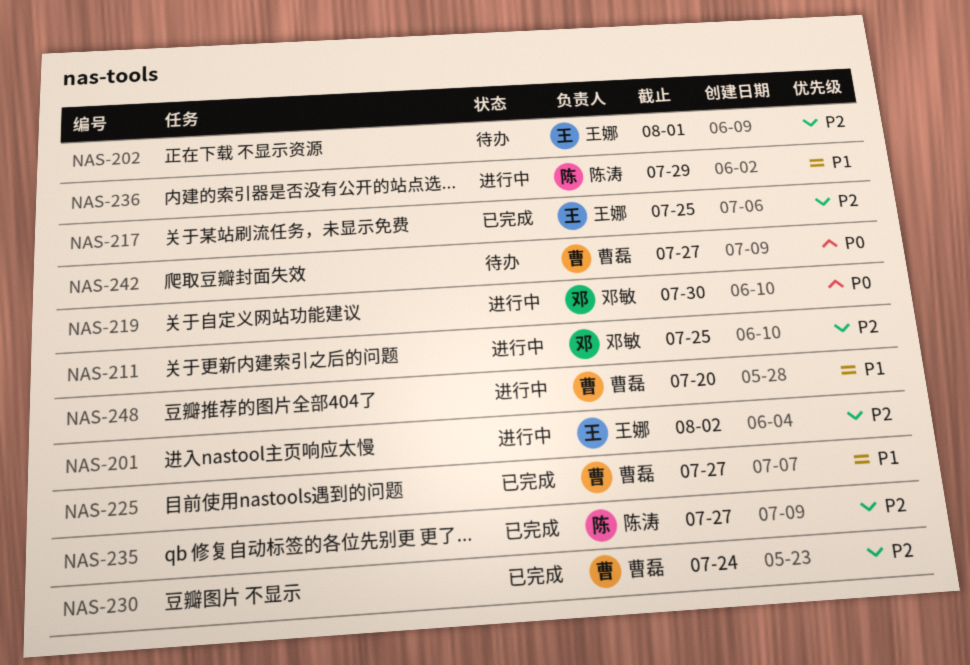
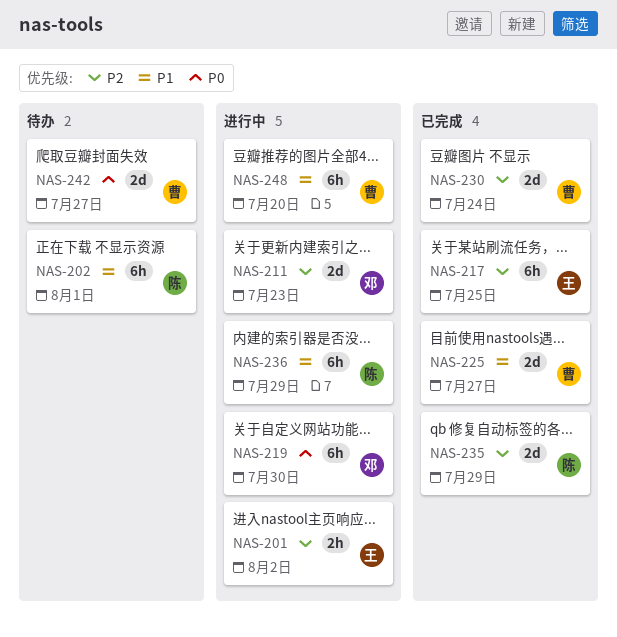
NAS-202, owner: 王娜 -> 陈涛
NAS-202, priority: P2 -> P1
NAS-211, due: Jul 25 -> Jul 23
NAS-235, due: Jul 27 -> Jul 29

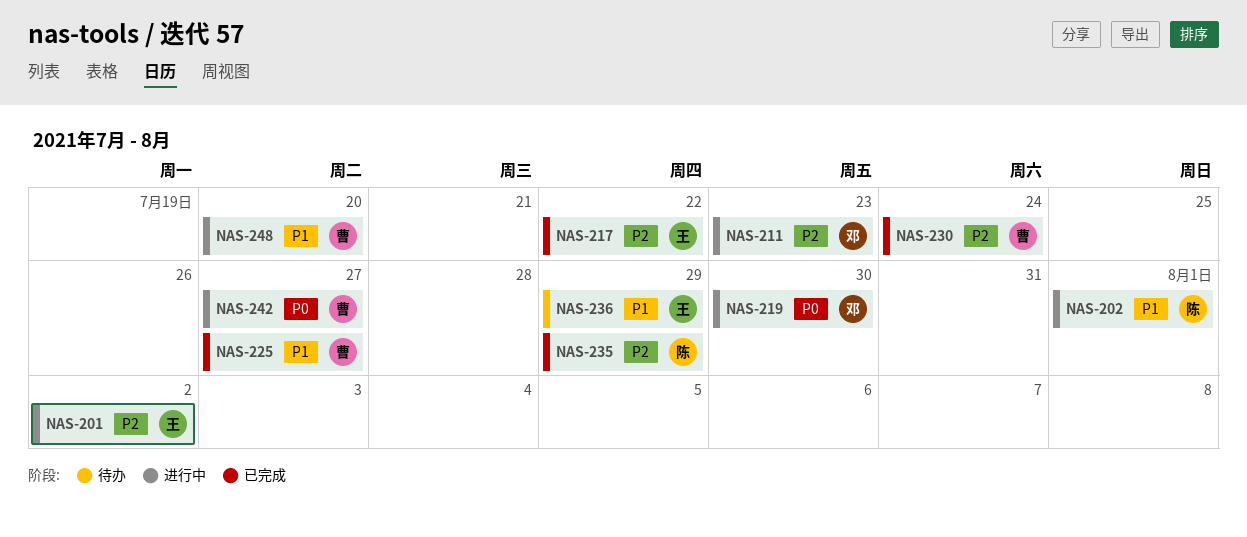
NAS-202, status: 待办 -> 进行中
NAS-217, due: Jul 25 -> Jul 22
NAS-236, status: 进行中 -> 待办
NAS-236, owner: 陈 -> 王
NAS-242, status: 待办 -> 进行中

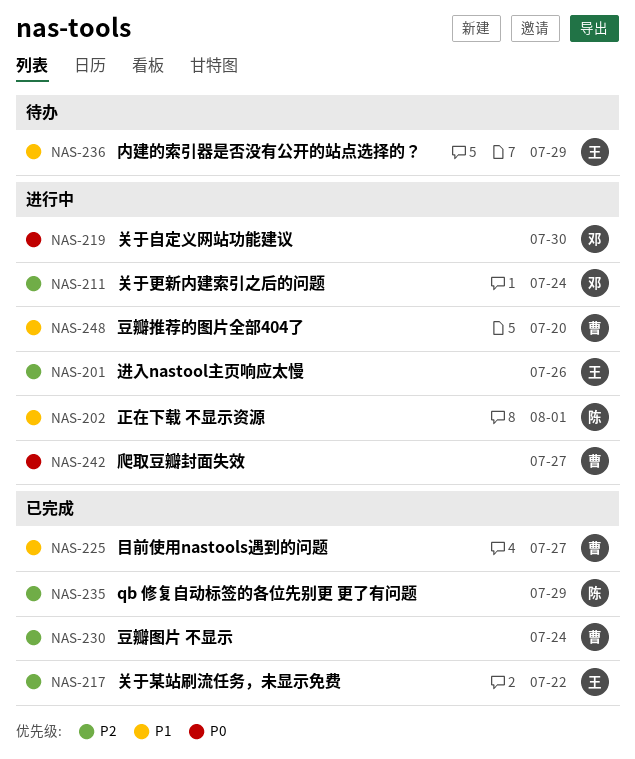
NAS-201, due: Aug 2 -> Jul 26
NAS-211, due: Jul 23 -> Jul 24

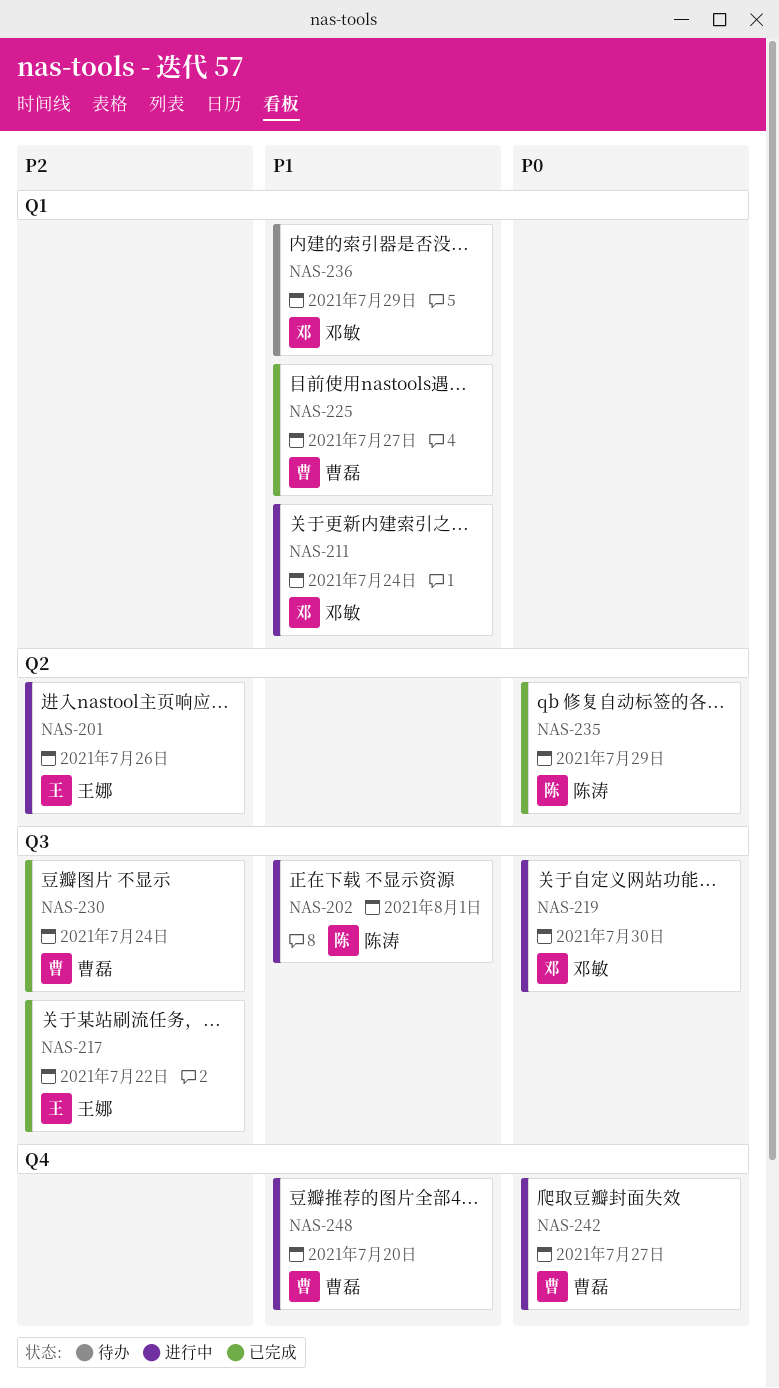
NAS-211, priority: P2 -> P1
NAS-235, priority: P2 -> P0
NAS-236, owner: 王娜 -> 邓敏

